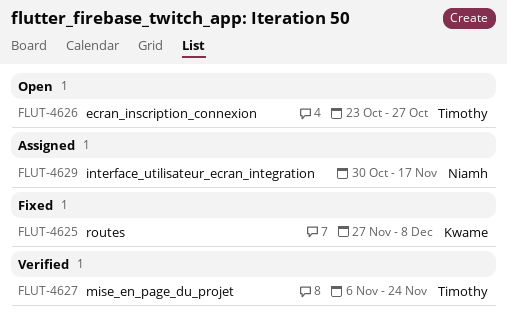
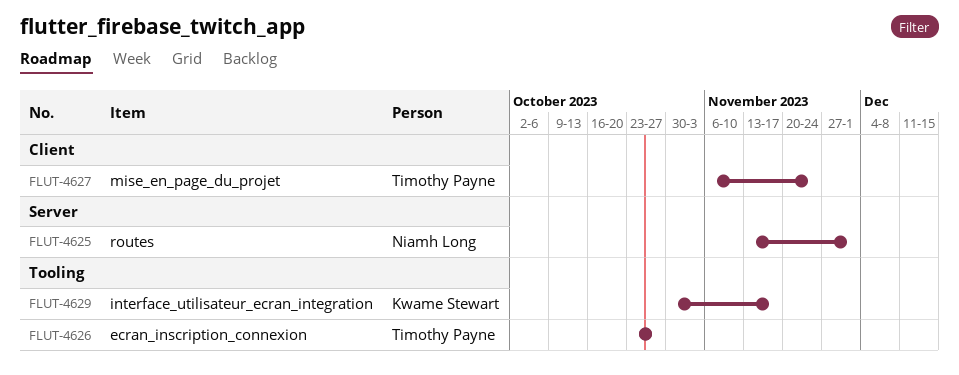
FLUT-4625, owner: Kwame Stewart -> Niamh Long
FLUT-4625, start: Nov 27 -> Nov 13
FLUT-4625, due: Dec 8 -> Dec 1
FLUT-4629, owner: Niamh Long -> Kwame Stewart

